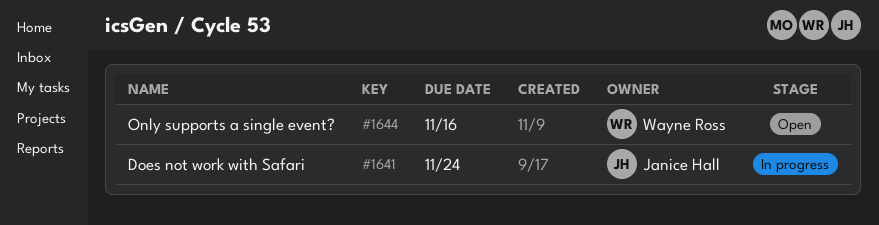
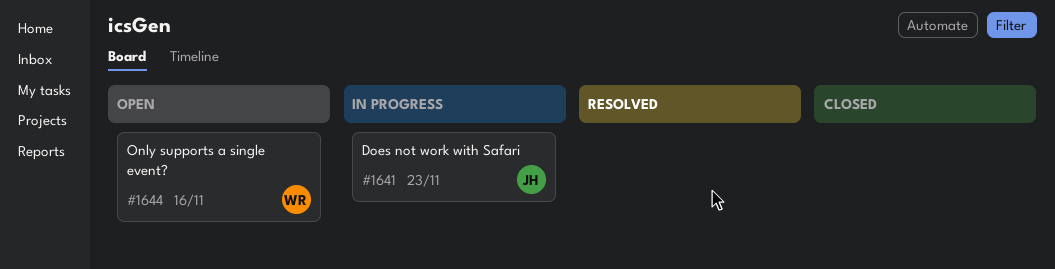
#1641, due: Nov 24 -> Nov 23

